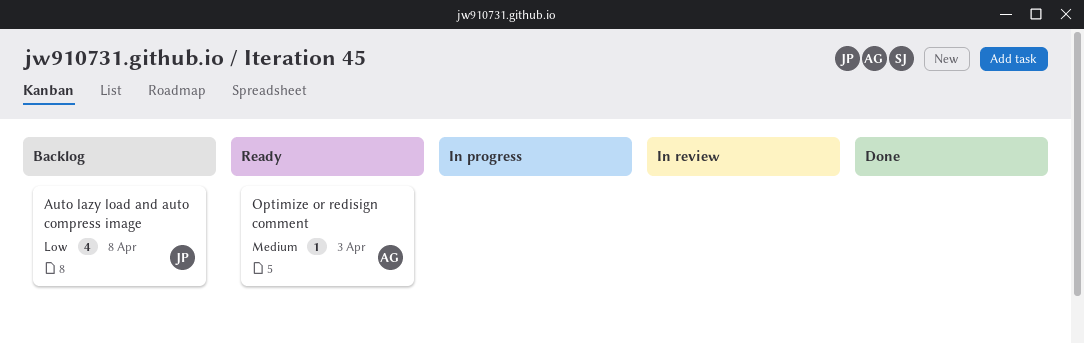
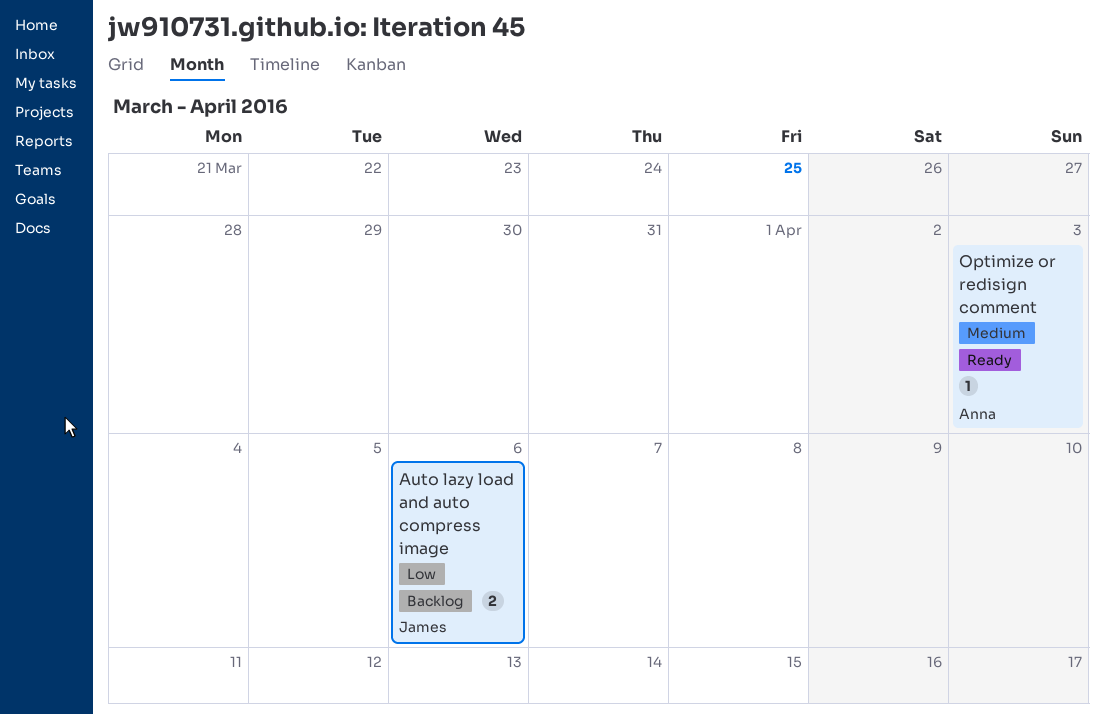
Auto lazy load and auto compress image, estimate: 4 -> 2
Auto lazy load and auto compress image, due: Apr 8 -> Apr 6

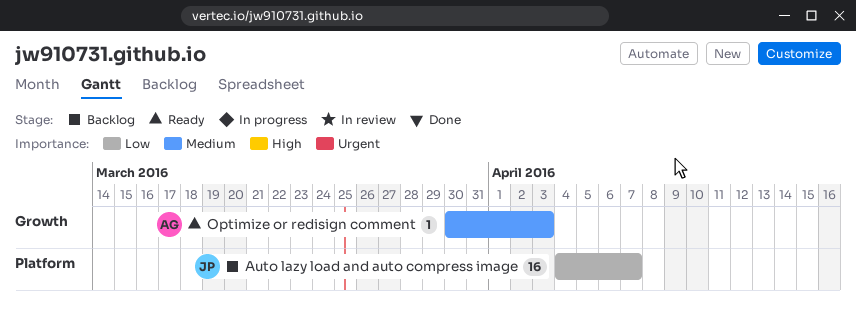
Auto lazy load and auto compress image, estimate: 2 -> 16
Auto lazy load and auto compress image, due: Apr 6 -> Apr 7

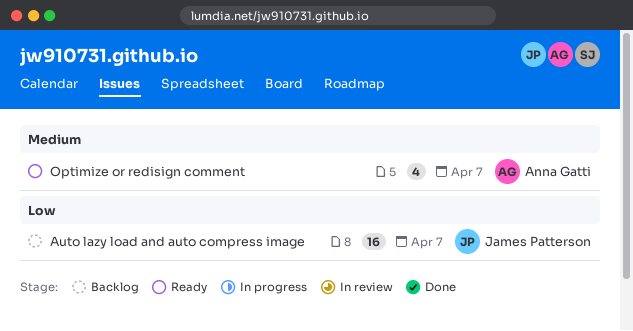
Optimize or redisign comment, estimate: 1 -> 4
Optimize or redisign comment, due: Apr 3 -> Apr 7

